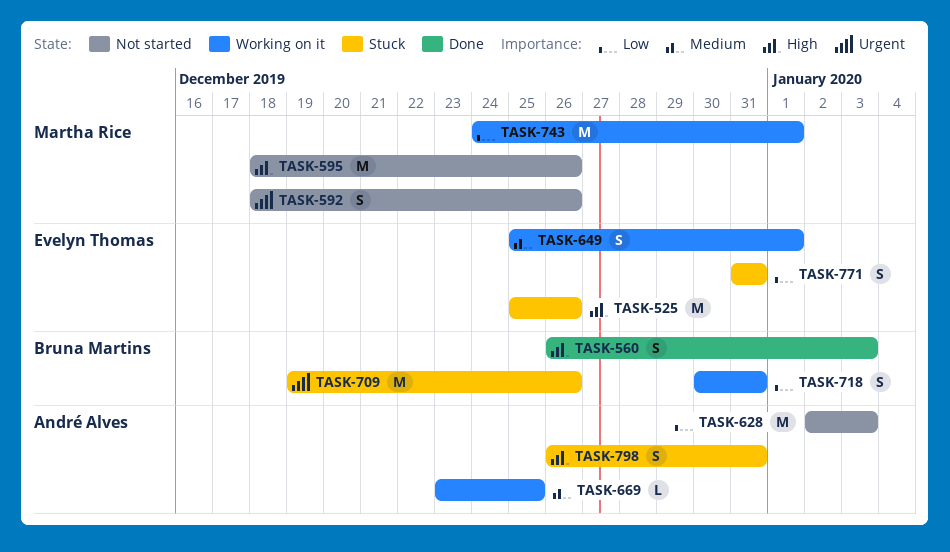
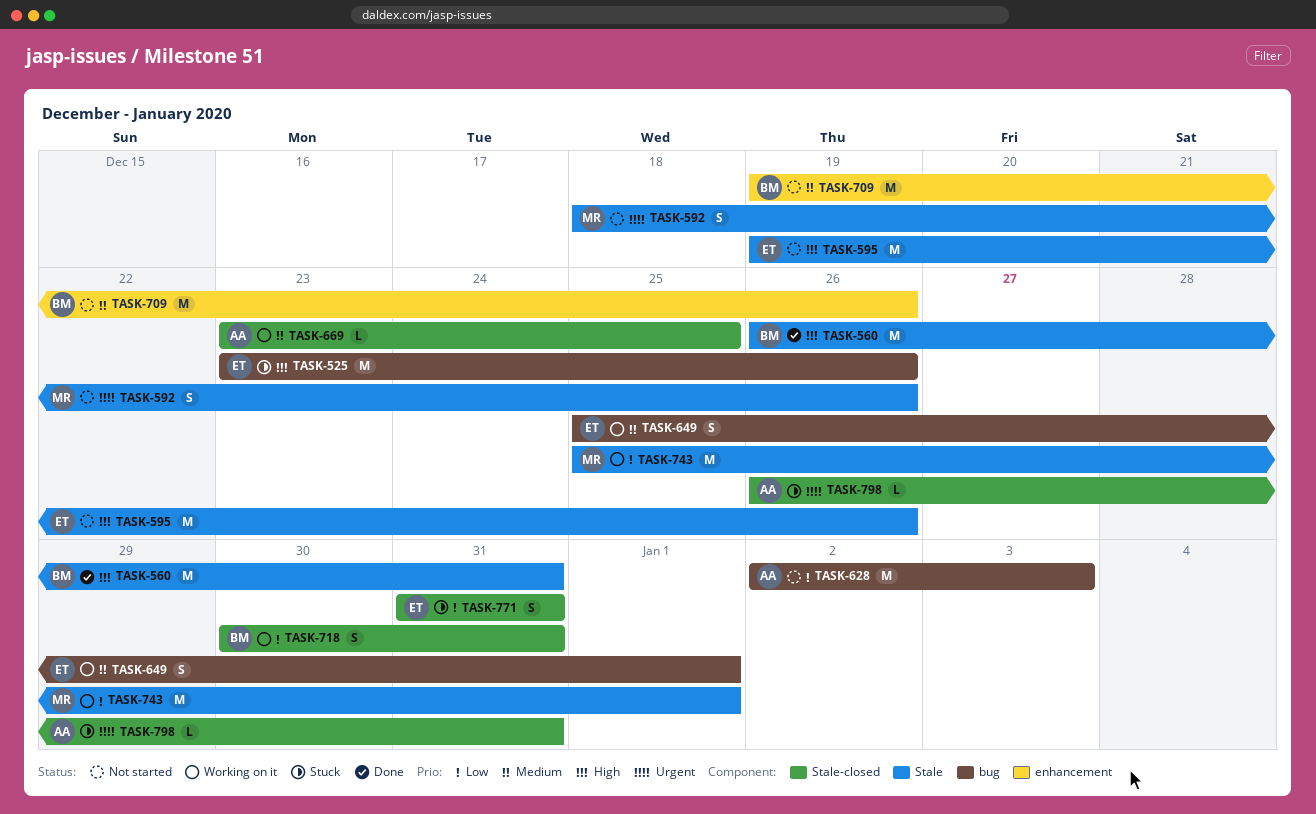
TASK-525, start: Dec 25 -> Dec 23
TASK-560, estimate: S -> M
TASK-560, due: Jan 3 -> Dec 31
TASK-595, owner: Martha Rice -> Evelyn Thomas
TASK-595, start: Dec 18 -> Dec 19
TASK-709, status: Stuck -> Not started
TASK-709, priority: Urgent -> Medium
TASK-743, start: Dec 24 -> Dec 25
TASK-798, priority: High -> Urgent
TASK-798, estimate: S -> L

